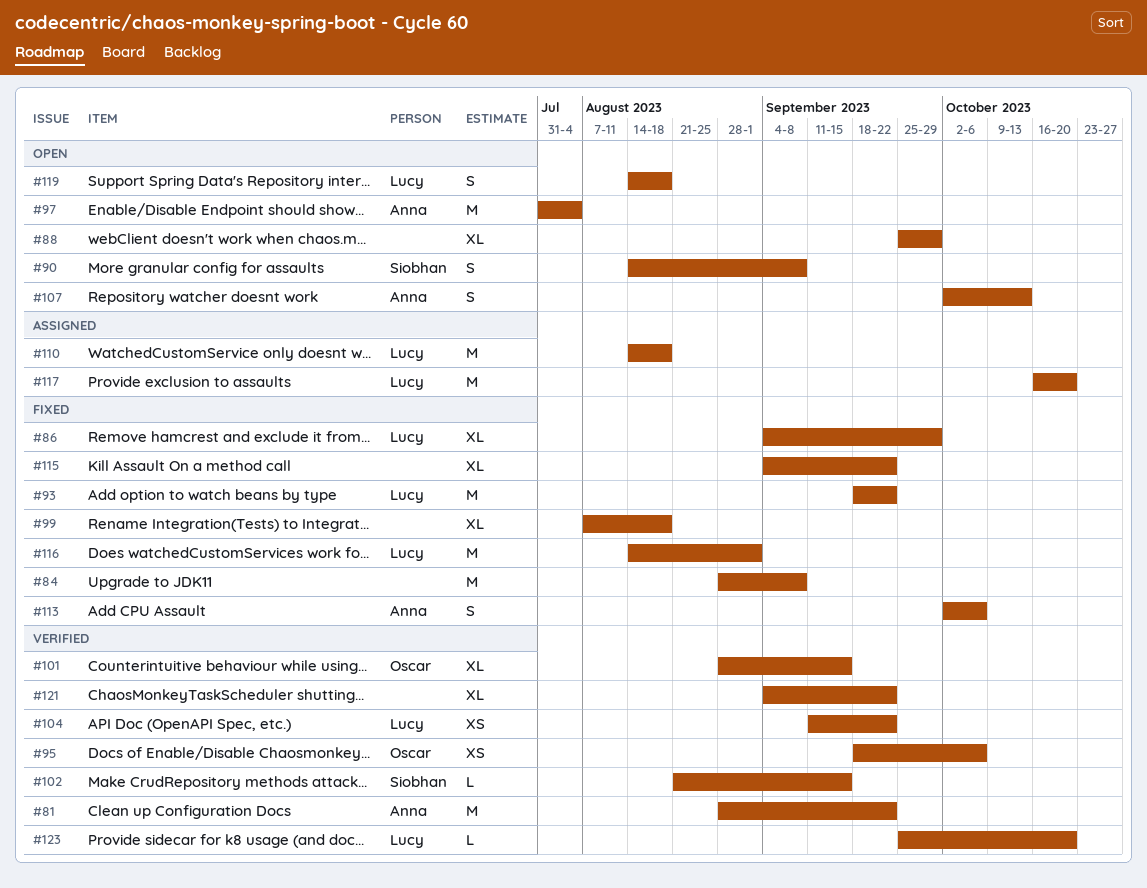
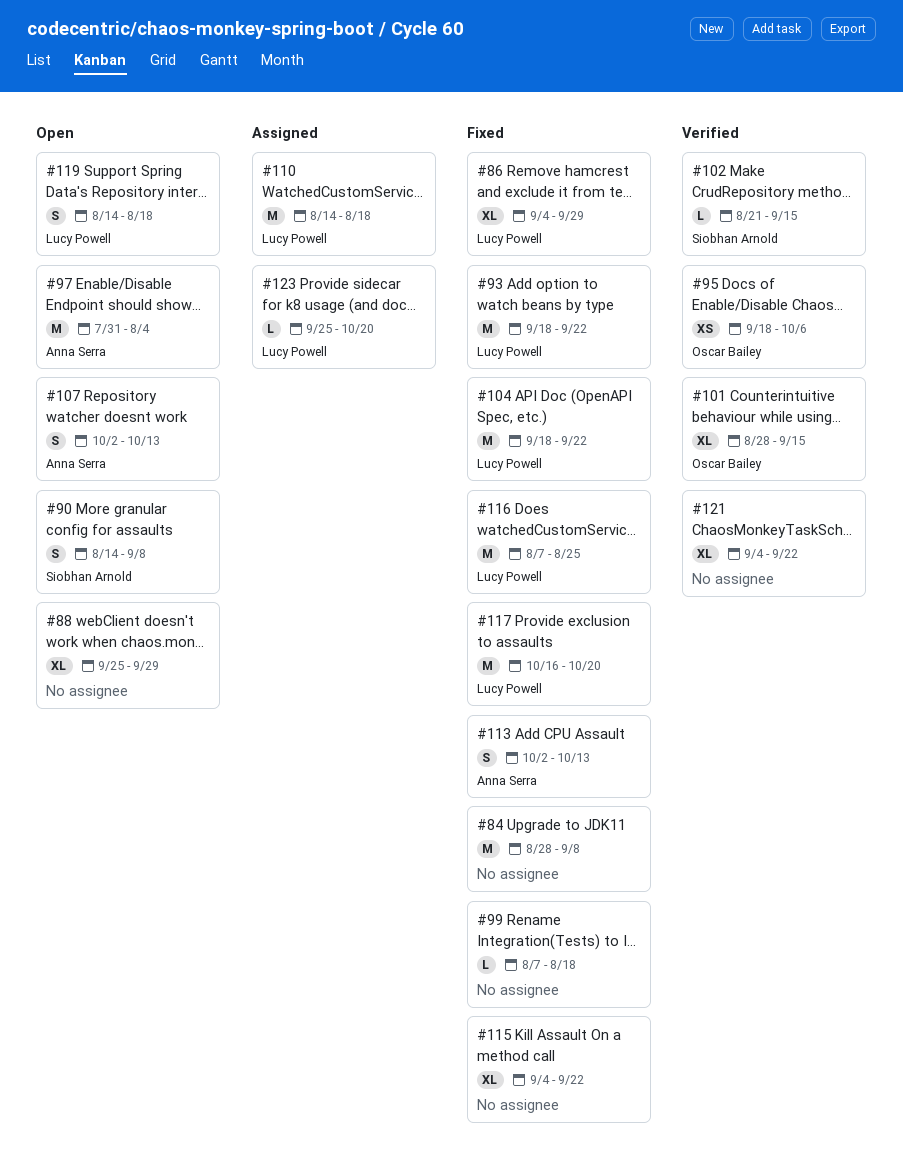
#81: present -> none
#99, estimate: XL -> L
#104, status: Verified -> Fixed
#104, estimate: XS -> M
#104, start: Sep 11 -> Sep 18
#113, due: Oct 6 -> Oct 13
#116, start: Aug 14 -> Aug 7
#116, due: Sep 1 -> Aug 25
#117, status: Assigned -> Fixed
#123, status: Verified -> Assigned

